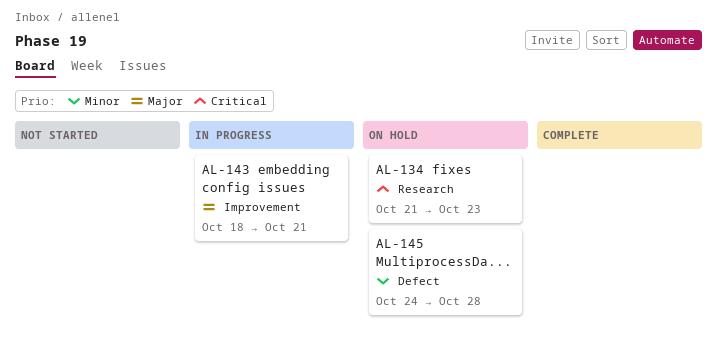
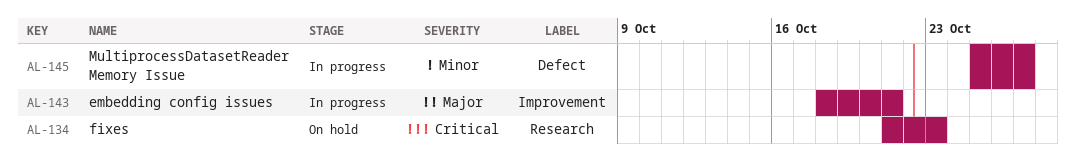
AL-145, status: On hold -> In progress
AL-145, start: Oct 24 -> Oct 25
AL-145, due: Oct 28 -> Oct 27

